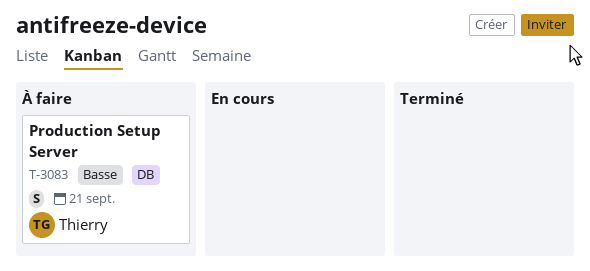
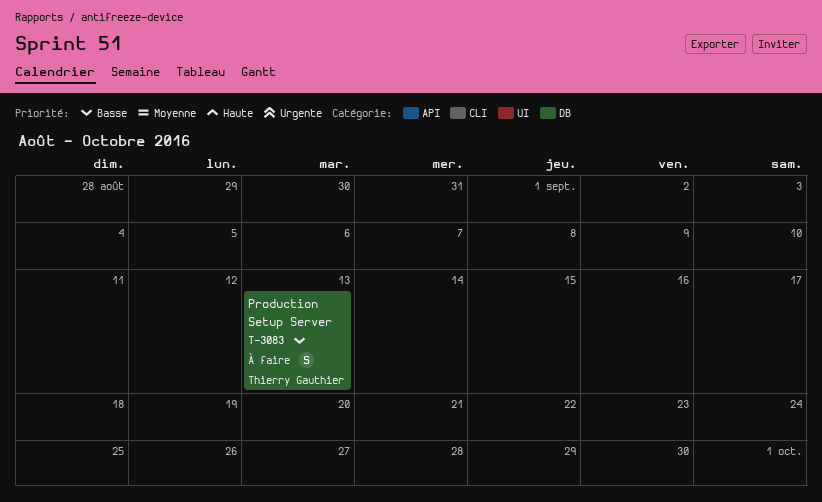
T-3083, due: Sep 21 -> Sep 13

